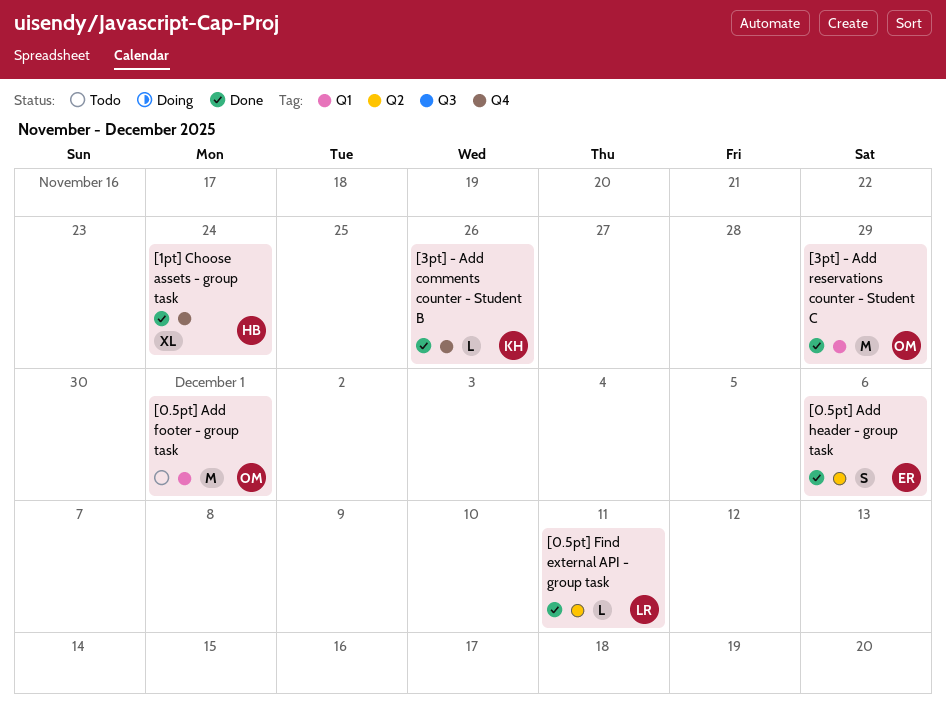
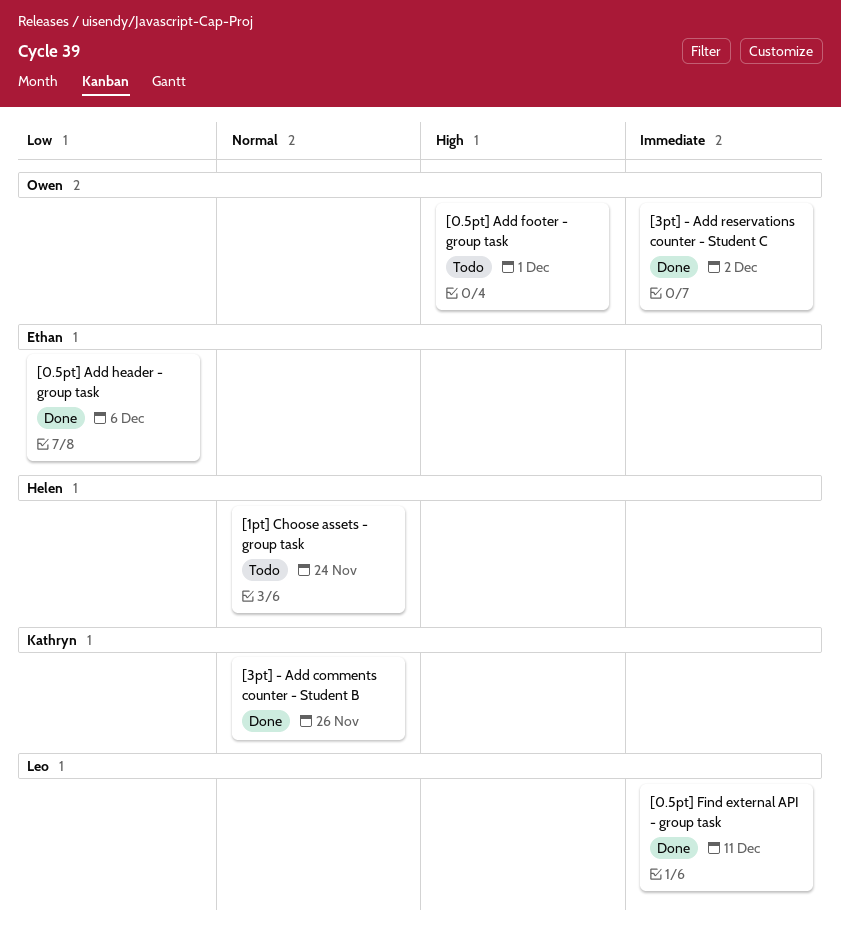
[1pt] Choose assets - group task, status: Done -> Todo
[3pt] - Add reservations counter - Student C, due: Nov 29 -> Dec 2

